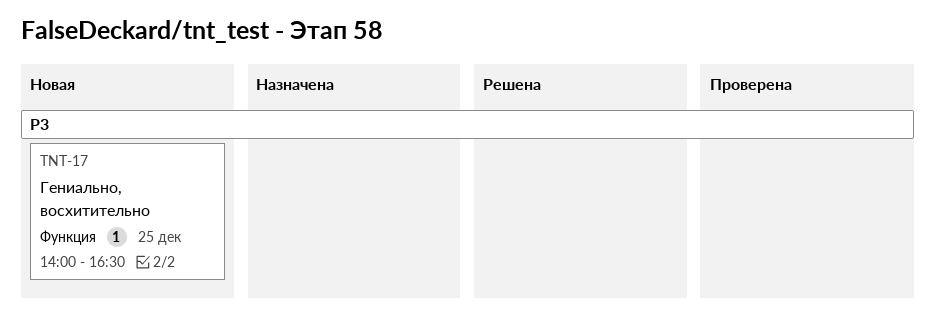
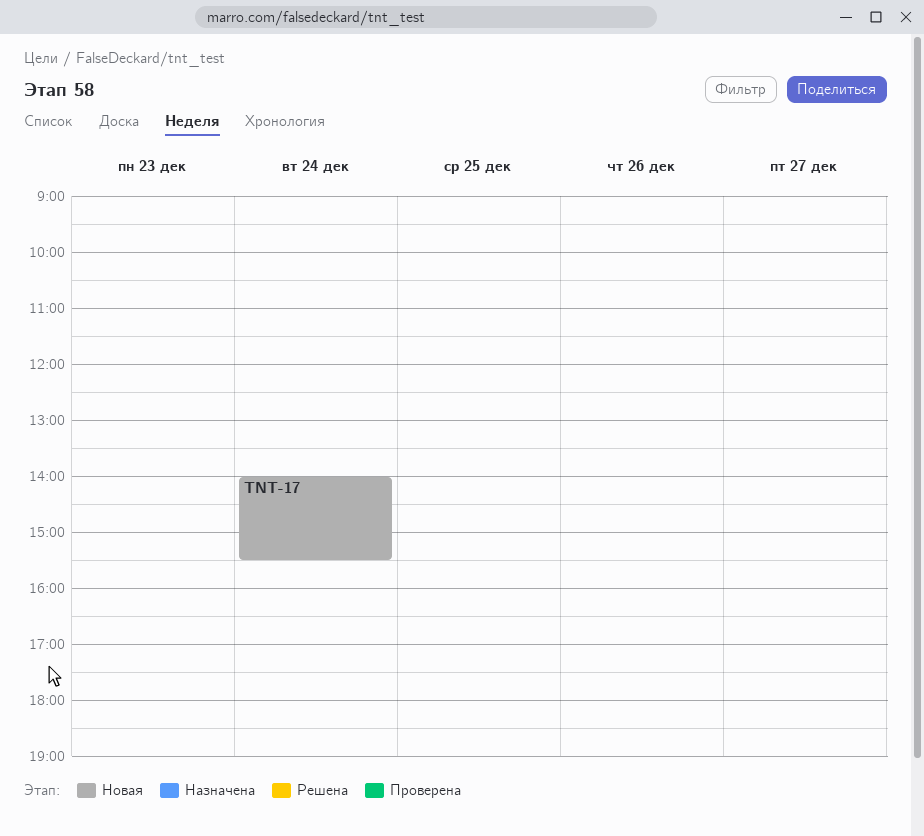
TNT-17, day: Dec 25 -> Dec 24
TNT-17, ends: 16:30 -> 15:30

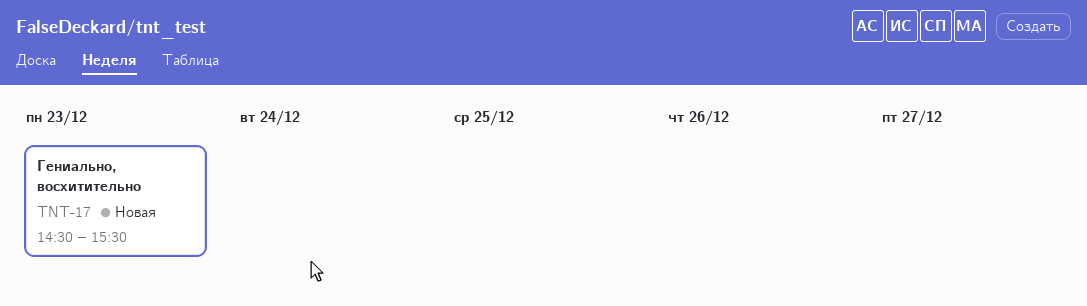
TNT-17, day: Dec 24 -> Dec 23
TNT-17, begins: 14:00 -> 14:30

